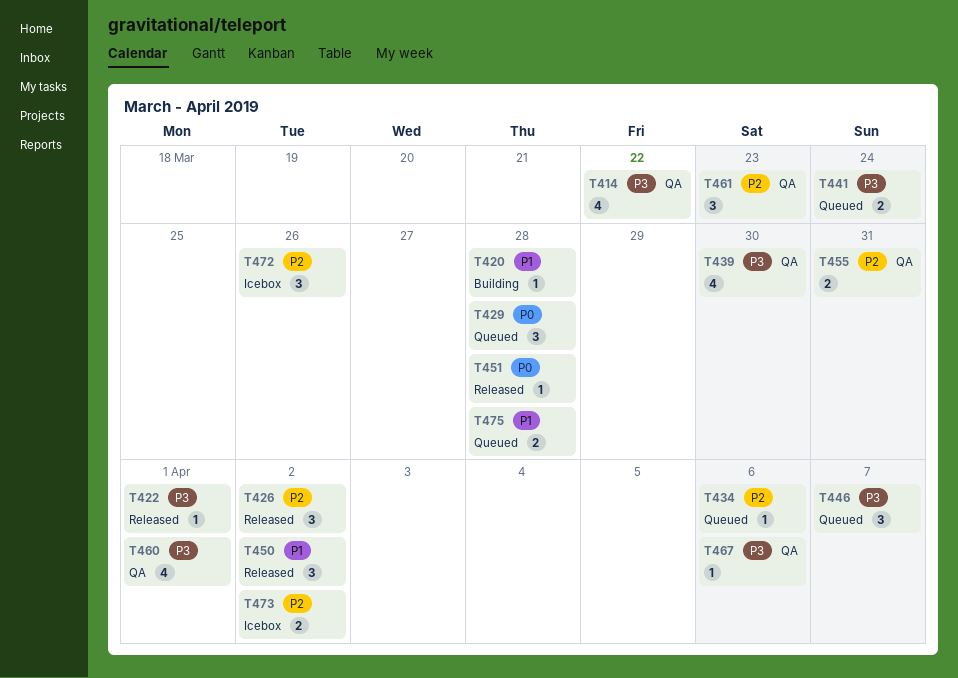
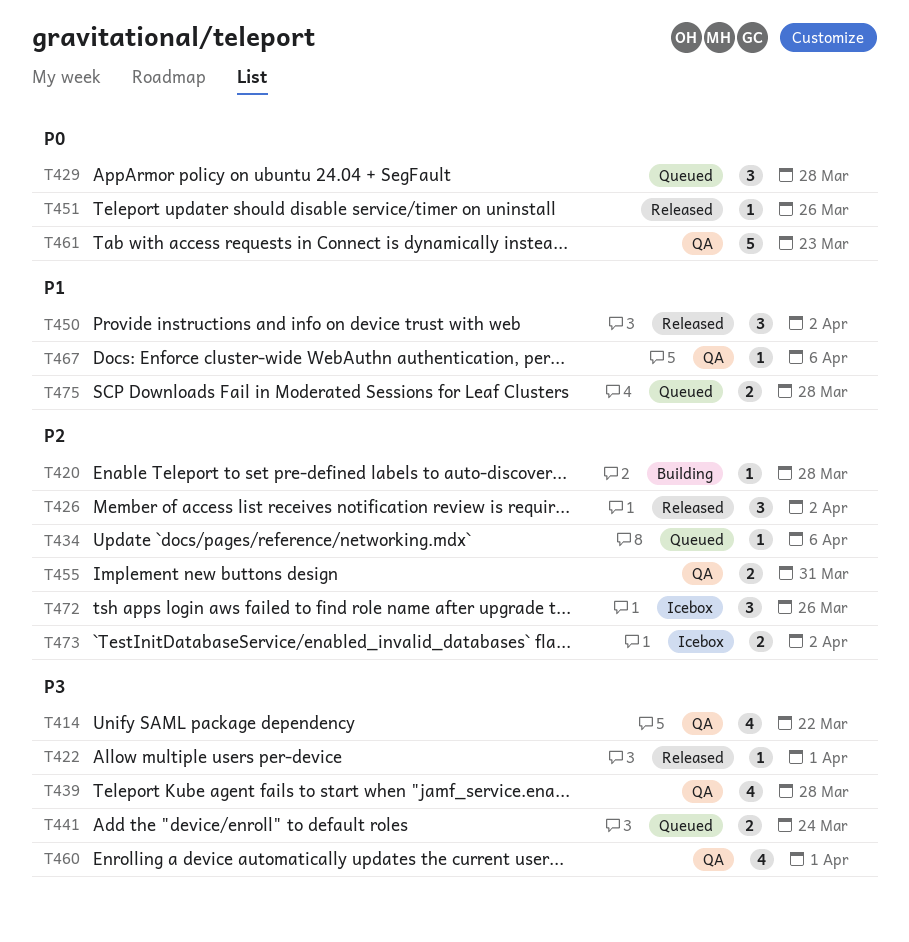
T420, priority: P1 -> P2
T439, due: Mar 30 -> Mar 28
T446: present -> none
T451, due: Mar 28 -> Mar 26
T461, priority: P2 -> P0
T461, estimate: 3 -> 5
T467, priority: P3 -> P1

